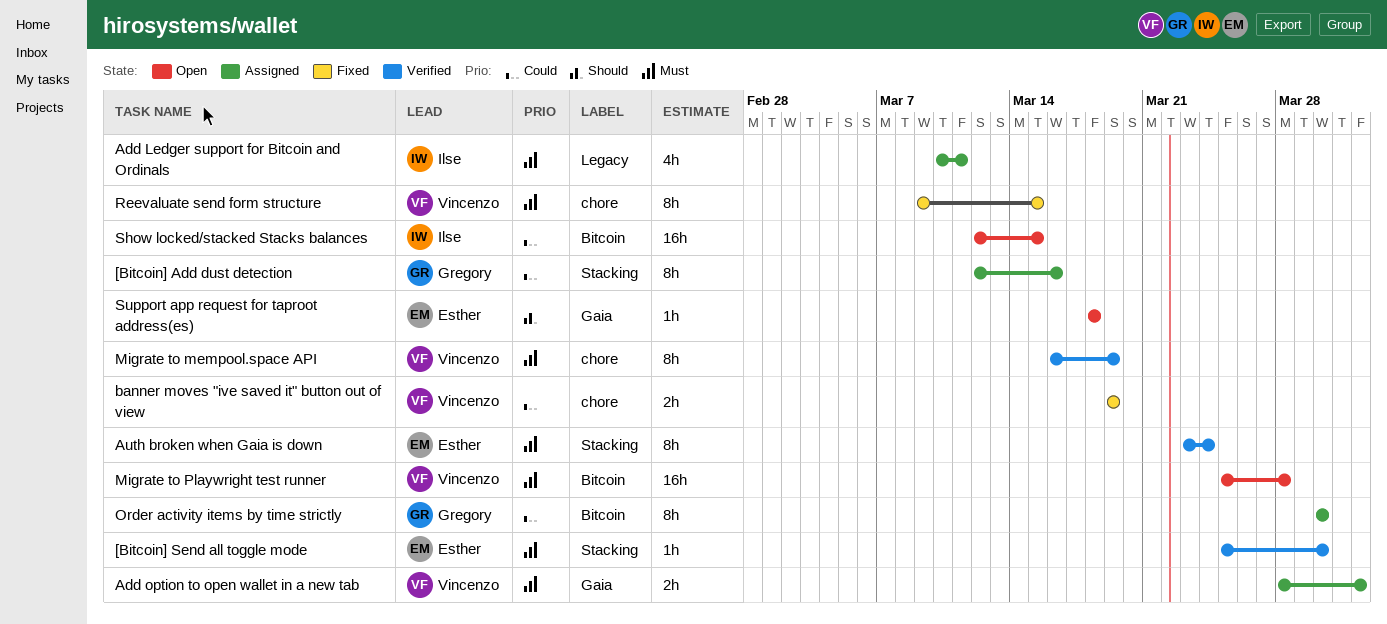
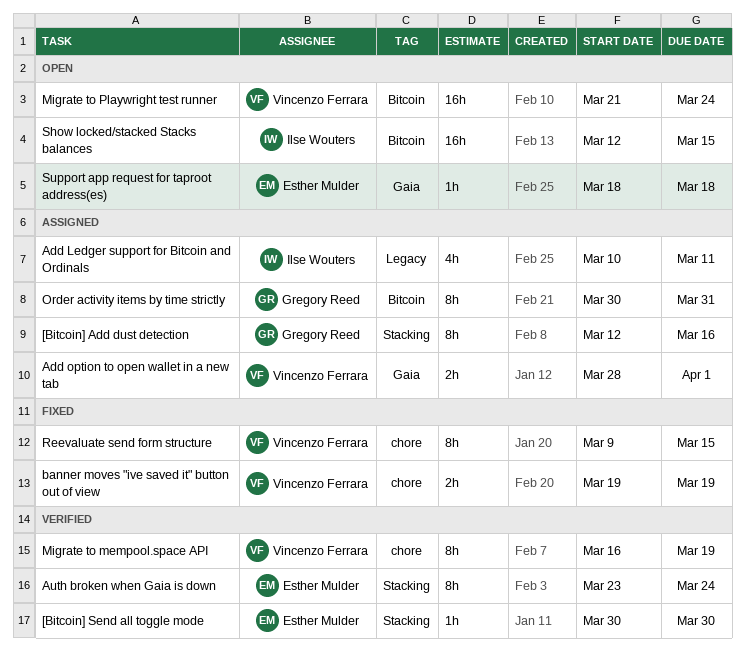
[Bitcoin] Send all toggle mode, start: Mar 25 -> Mar 30
Migrate to Playwright test runner, start: Mar 25 -> Mar 21
Migrate to Playwright test runner, due: Mar 28 -> Mar 24
Order activity items by time strictly, due: Mar 30 -> Mar 31

